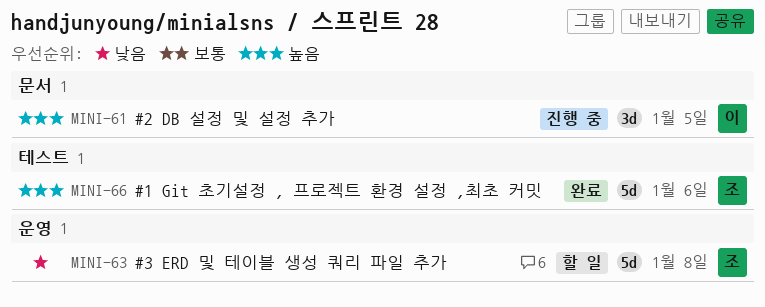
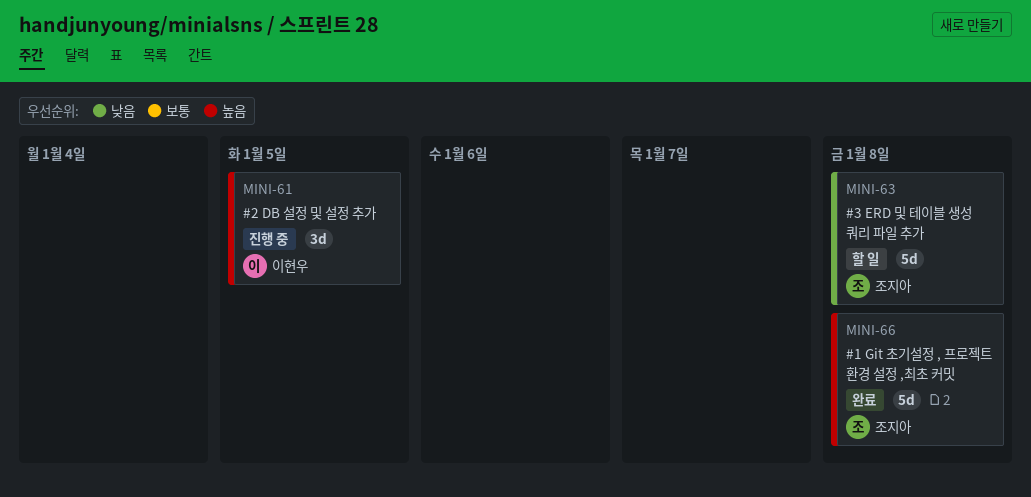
MINI-66, due: Jan 6 -> Jan 8

